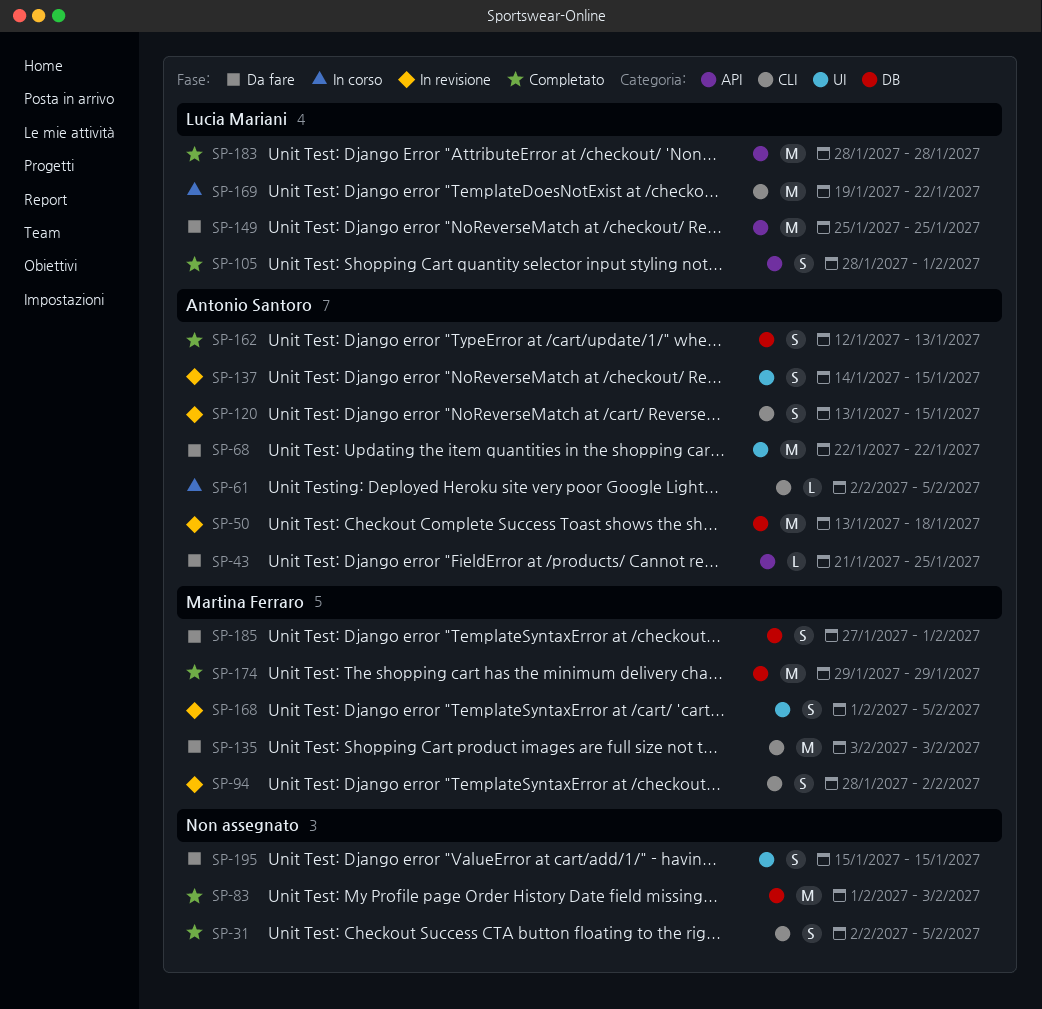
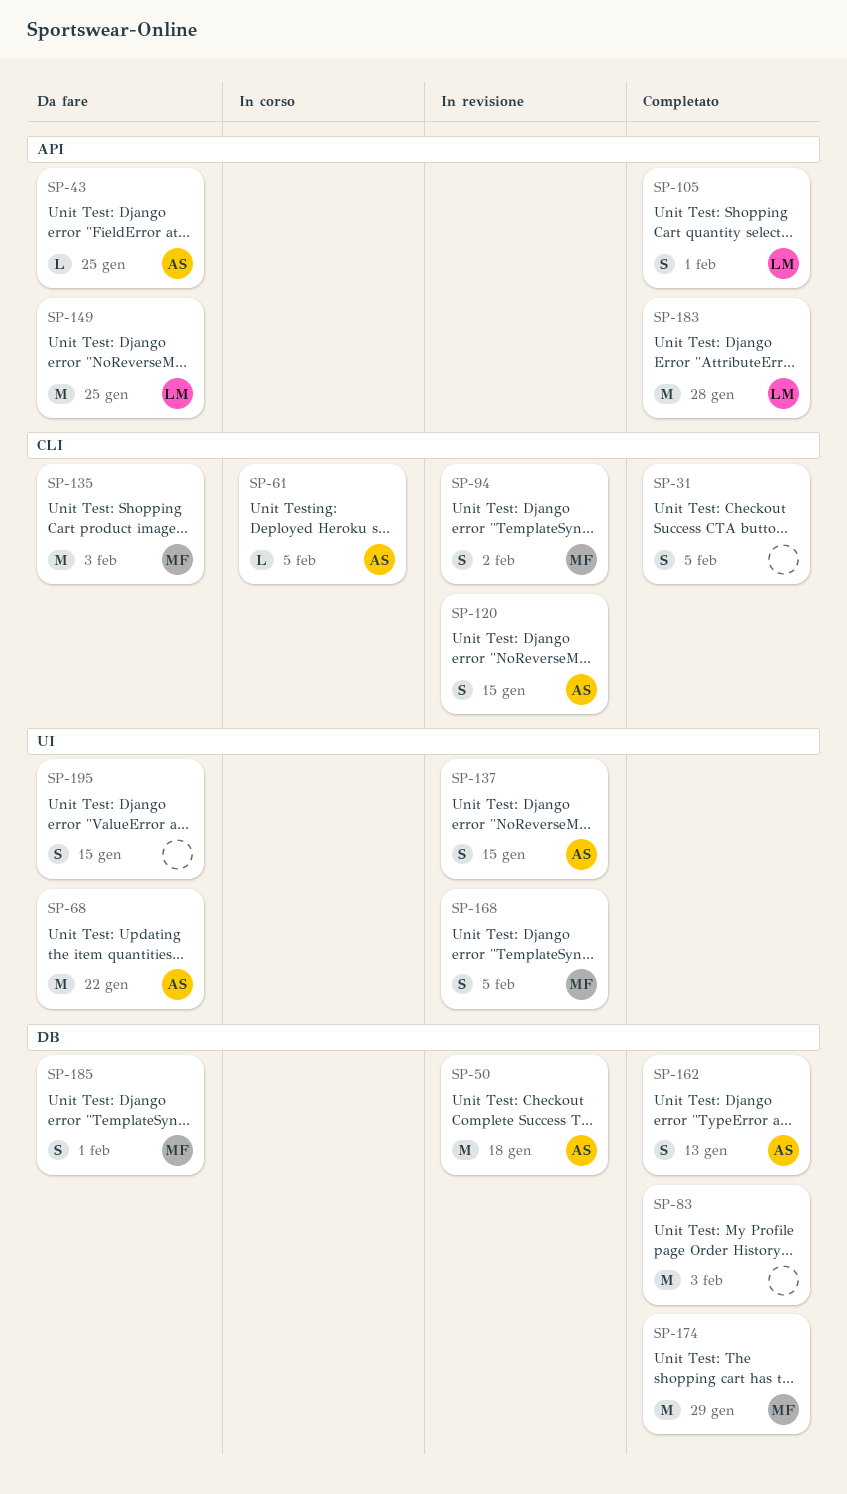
SP-169: present -> none

